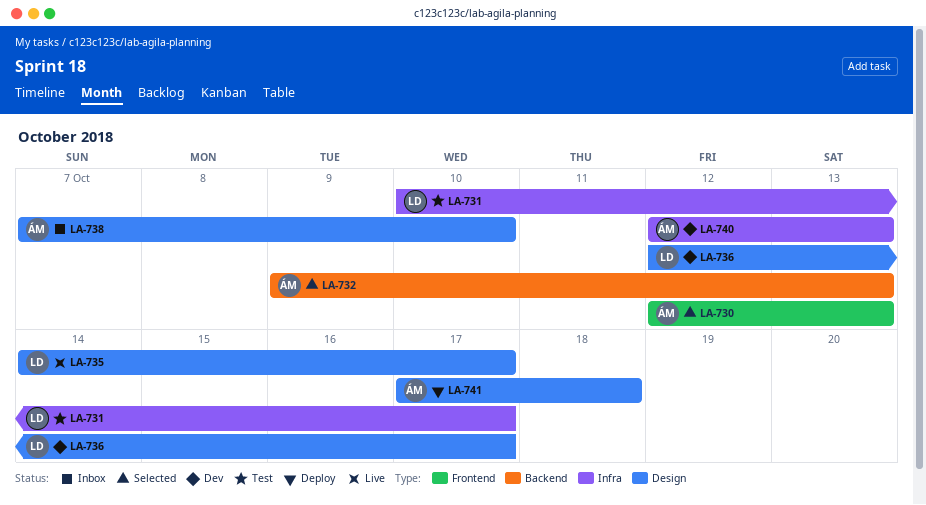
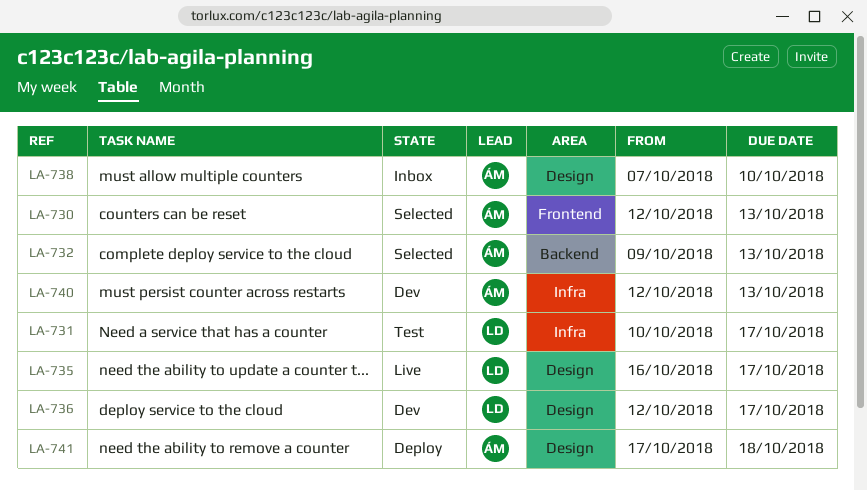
LA-735, start: Oct 14 -> Oct 16

